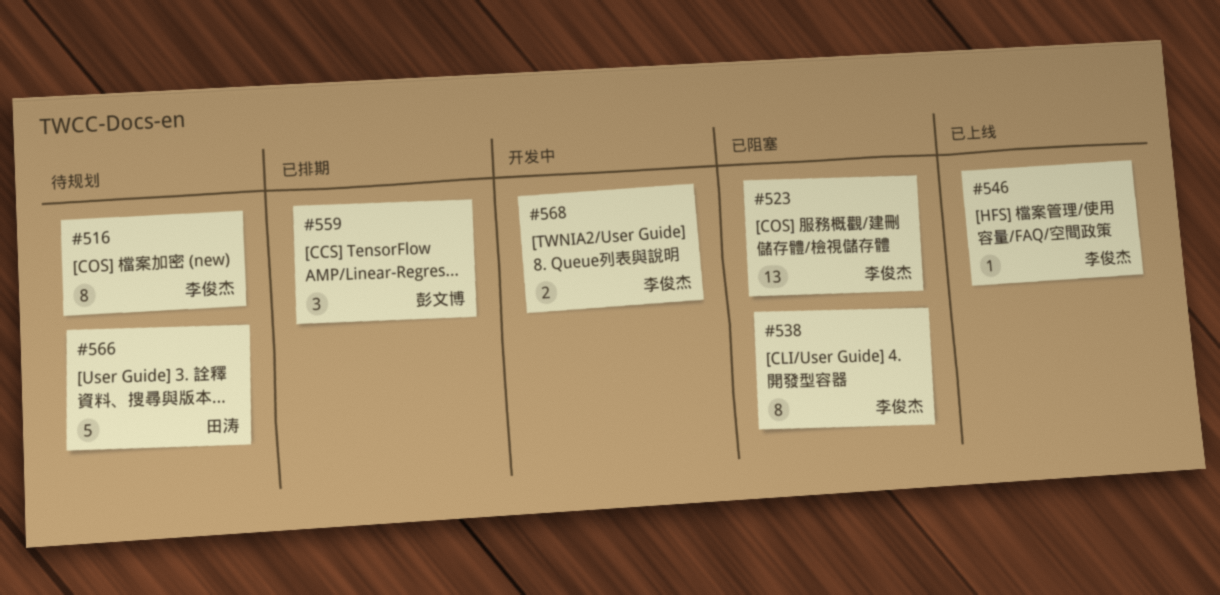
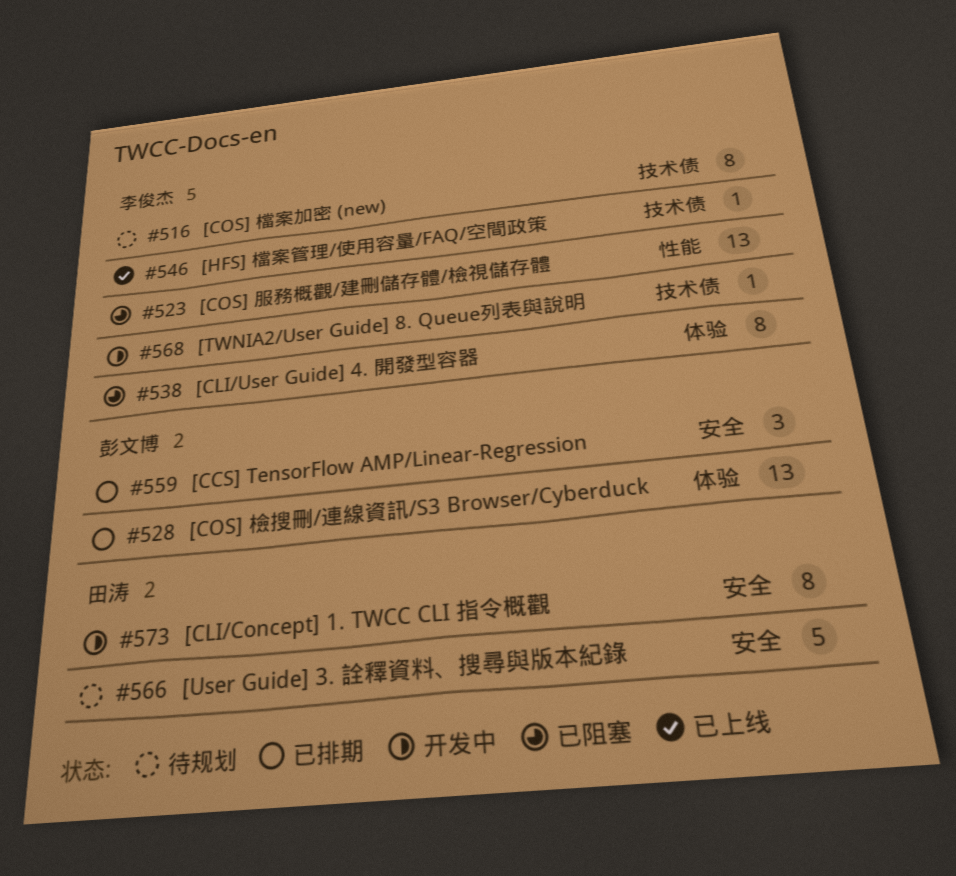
#528: none -> present
#568, estimate: 2 -> 1
#573: none -> present

